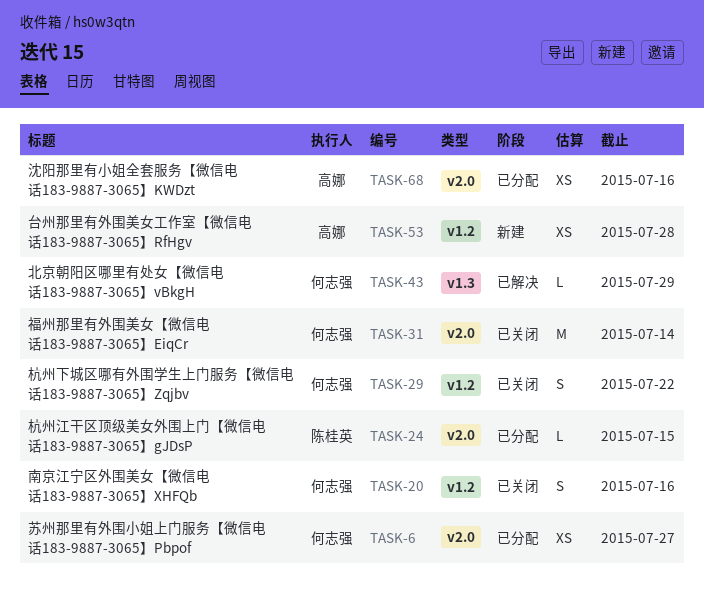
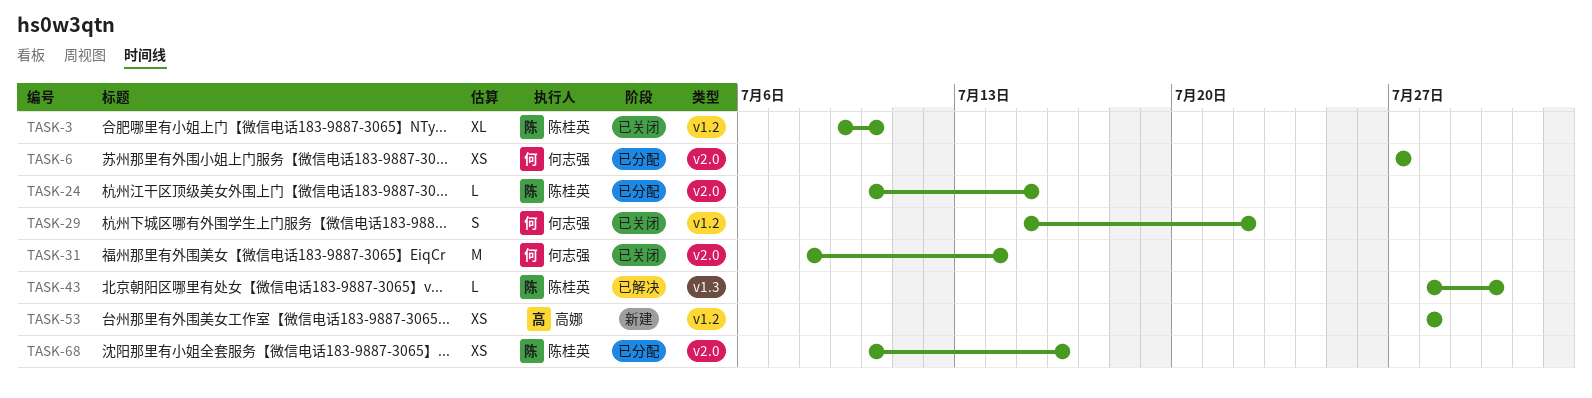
TASK-3: none -> present
TASK-20: present -> none
TASK-43, owner: 何志强 -> 陈桂英
TASK-43, due: Jul 29 -> Jul 30
TASK-68, owner: 高娜 -> 陈桂英

